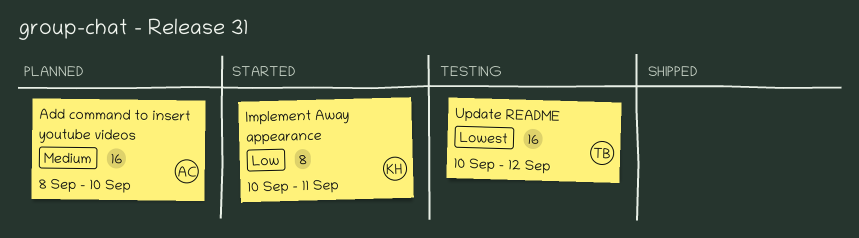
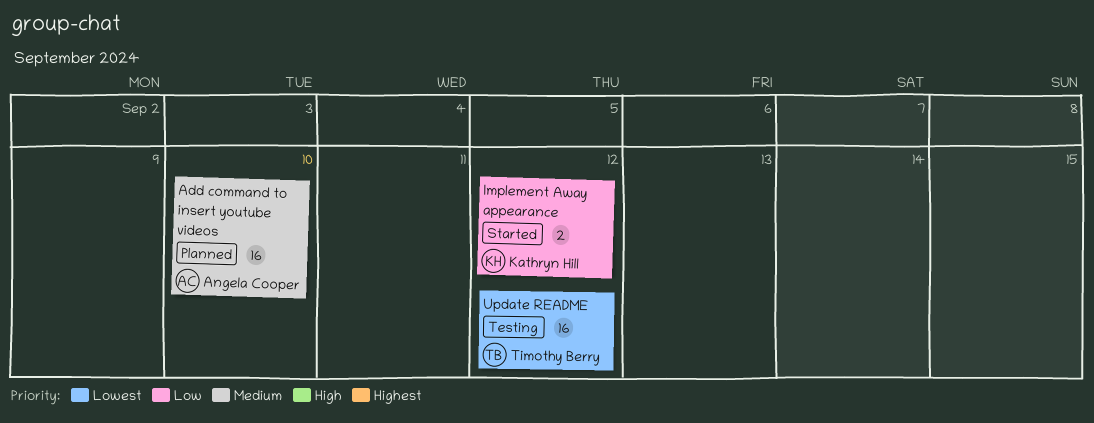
Implement Away appearance, estimate: 8 -> 2
Implement Away appearance, due: Sep 11 -> Sep 12

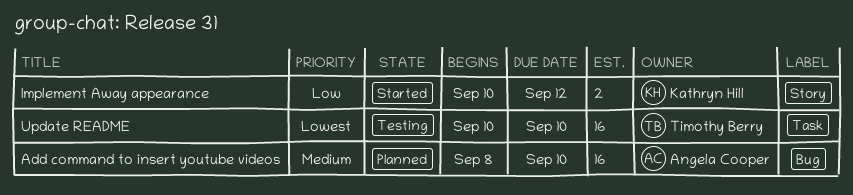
Update README, due: Sep 12 -> Sep 10

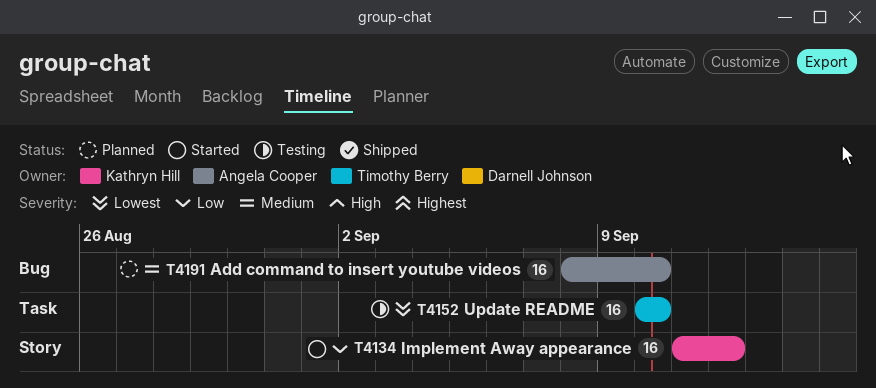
Implement Away appearance, estimate: 2 -> 16
Implement Away appearance, start: Sep 10 -> Sep 11

